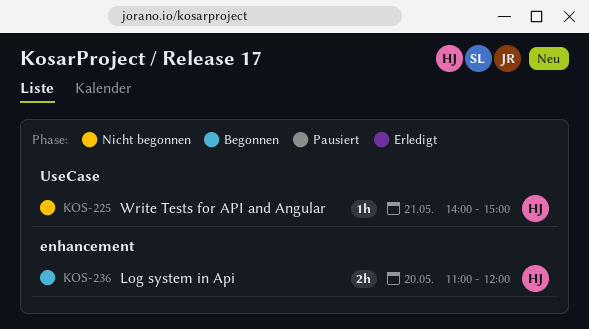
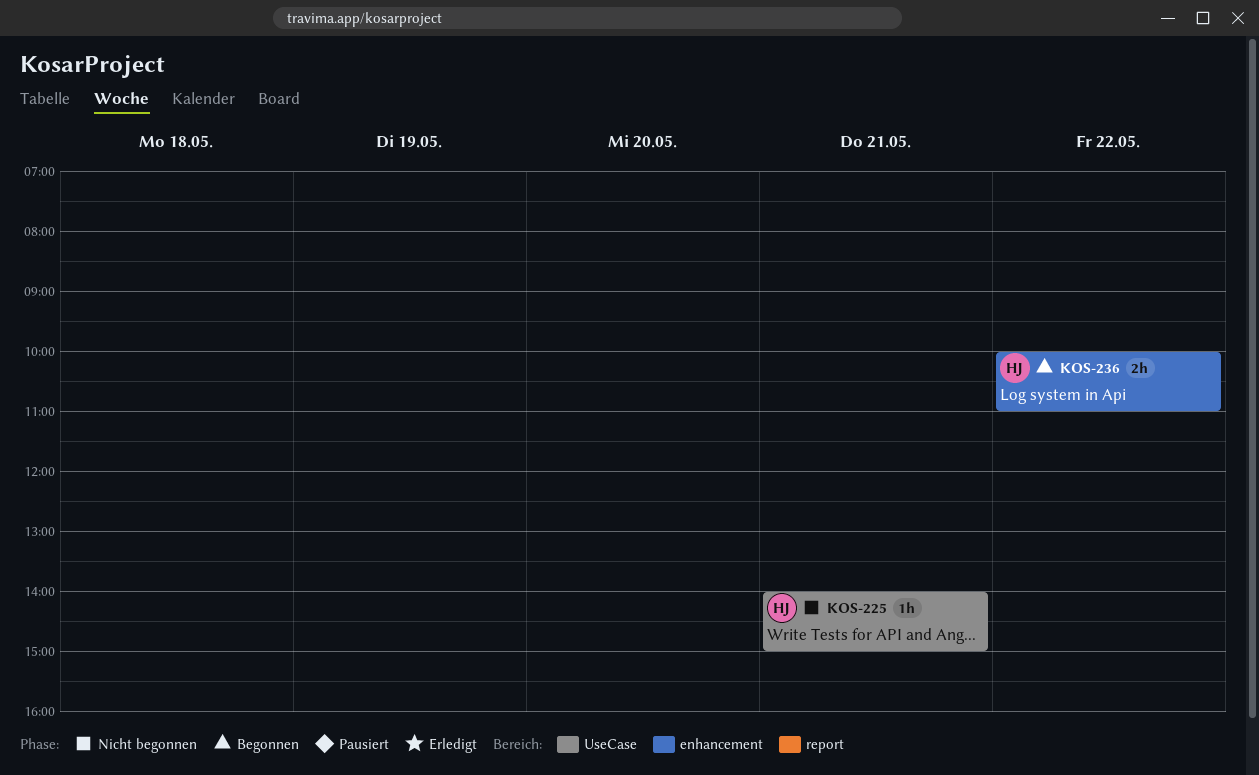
KOS-236, day: May 20 -> May 22
KOS-236, begins: 11:00 -> 10:00
KOS-236, ends: 12:00 -> 11:00

